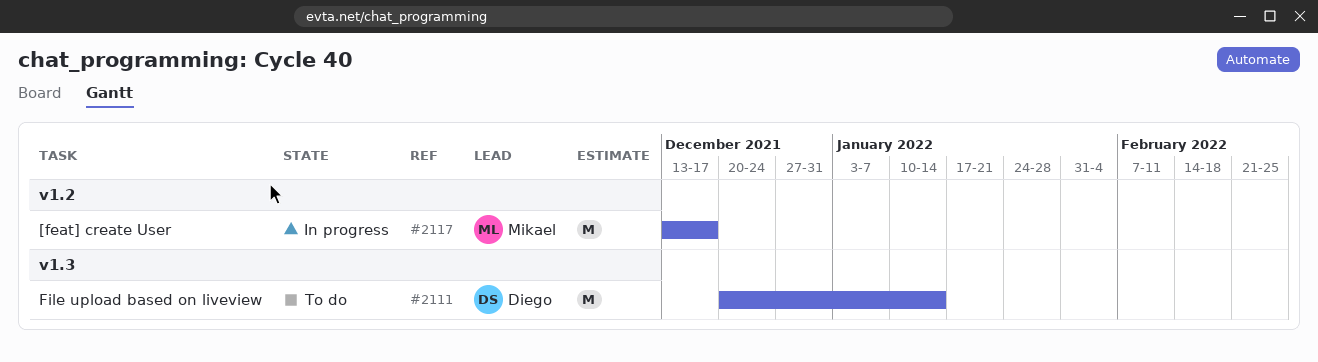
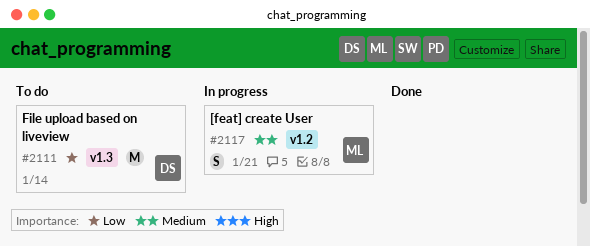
#2117, estimate: M -> S
#2117, due: Dec 17 -> Jan 21

